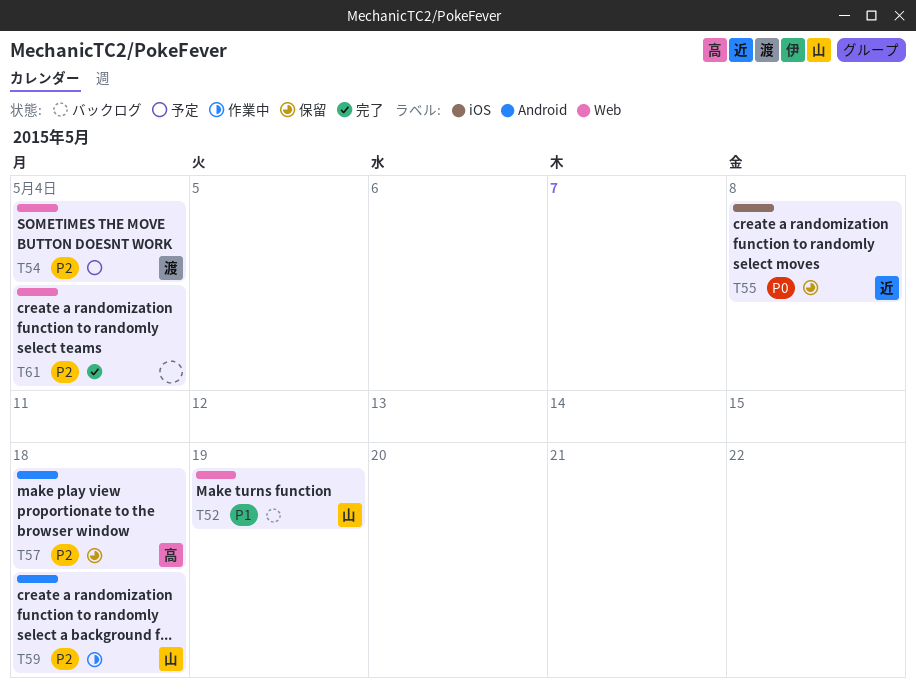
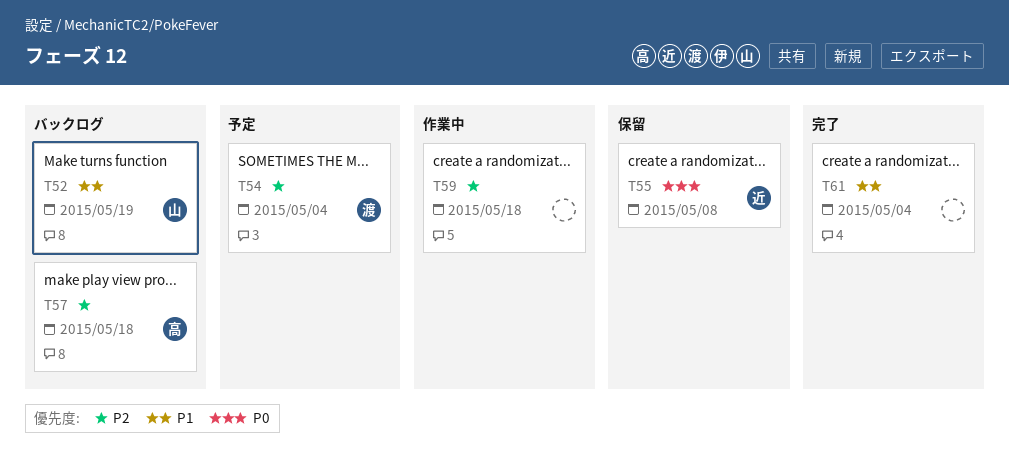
T57, status: 保留 -> バックログ
T59, owner: 山 -> none
T61, priority: P2 -> P1

